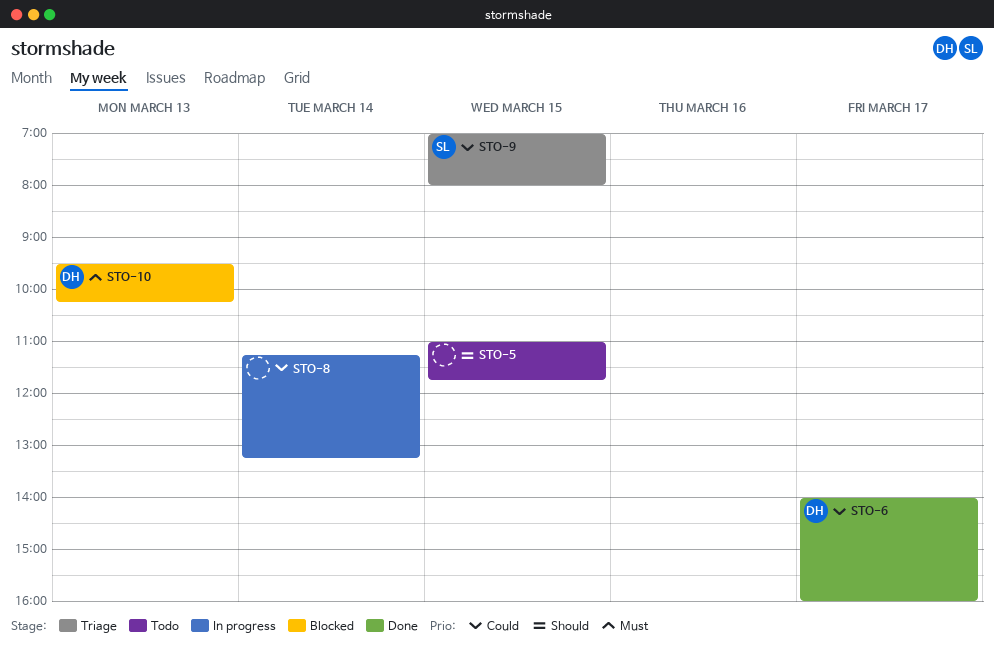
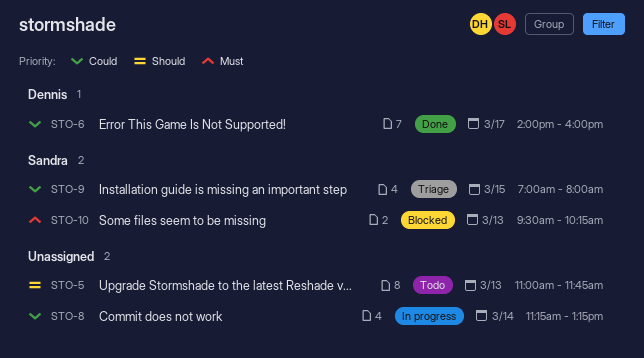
STO-5, day: Mar 15 -> Mar 13
STO-10, owner: Dennis -> Sandra

